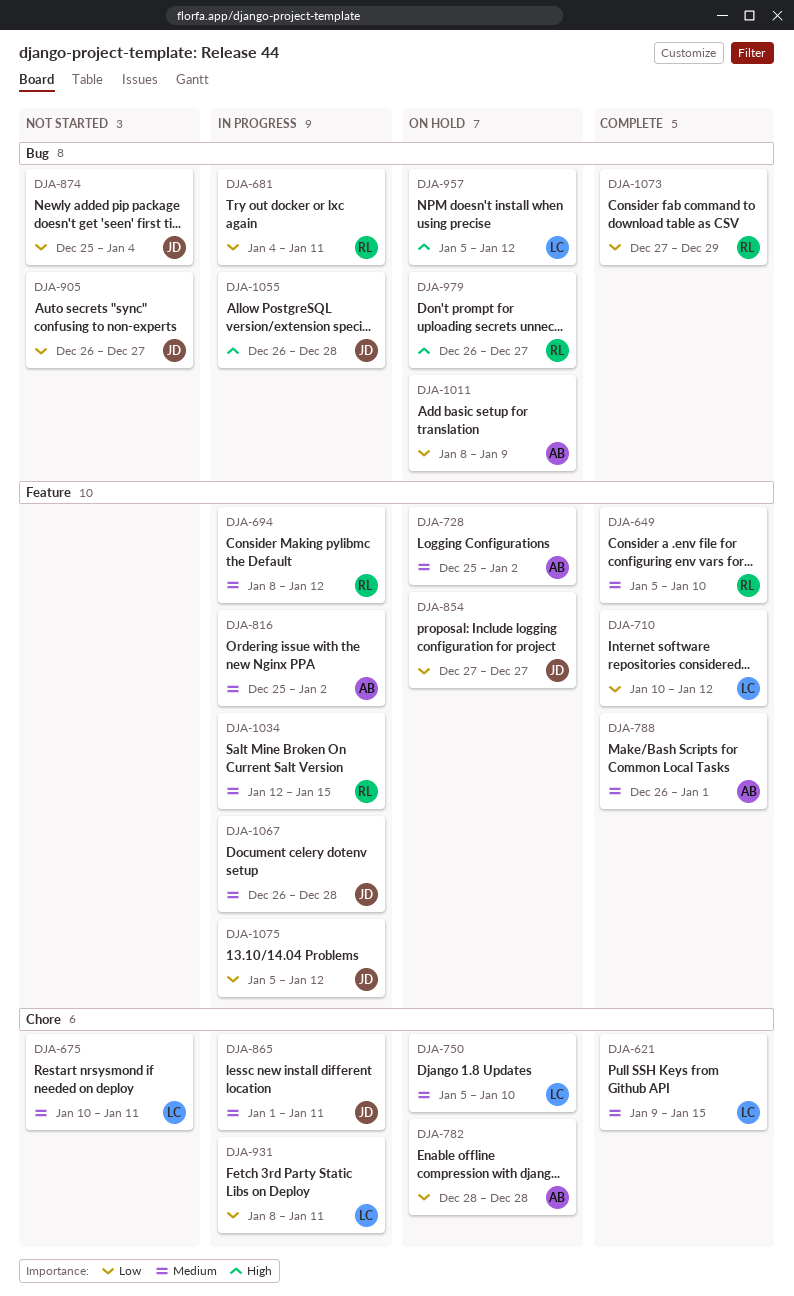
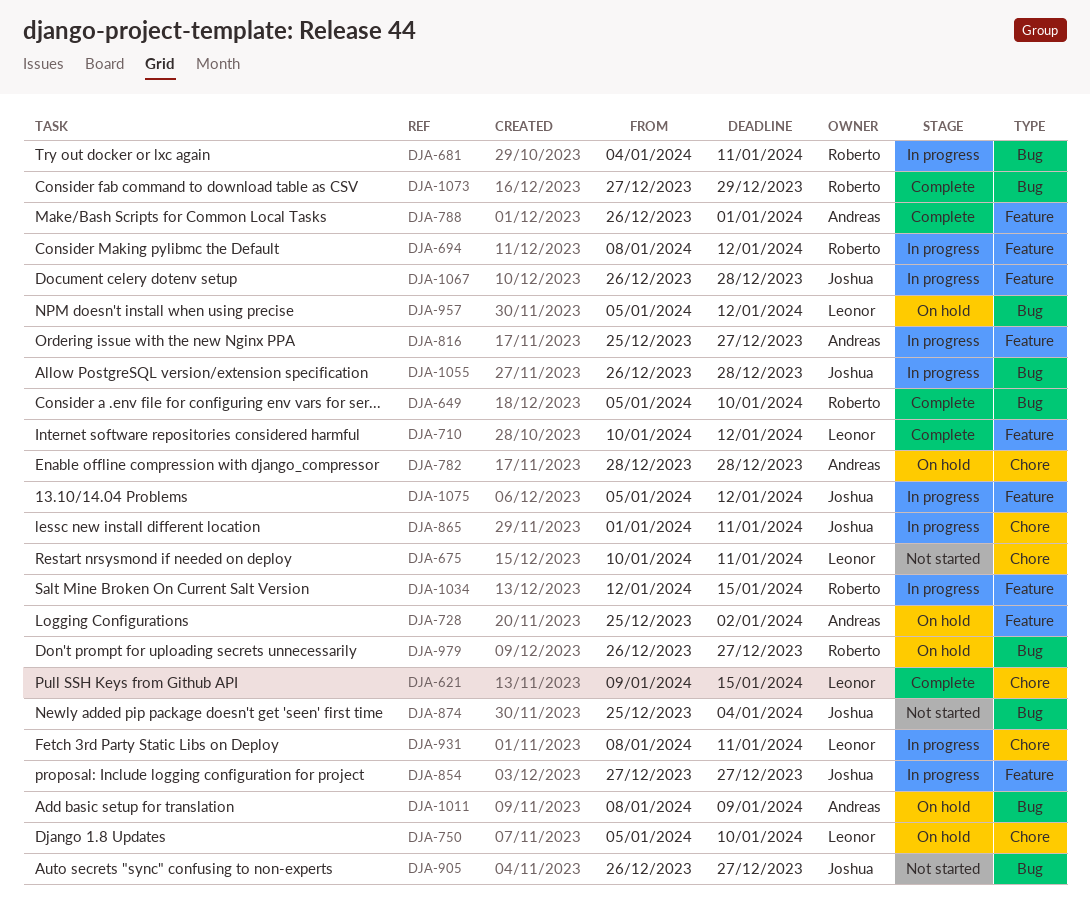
DJA-649, label: Feature -> Bug
DJA-816, due: Jan 2 -> Dec 27
DJA-854, status: On hold -> In progress

